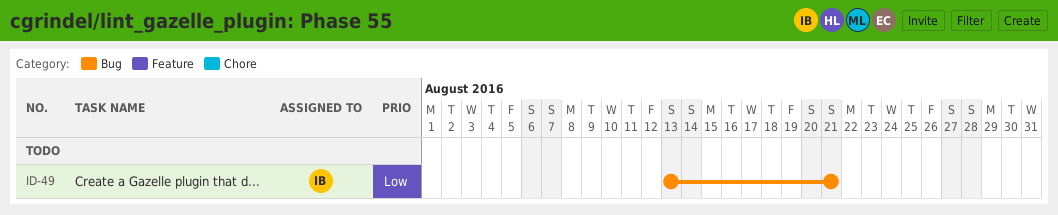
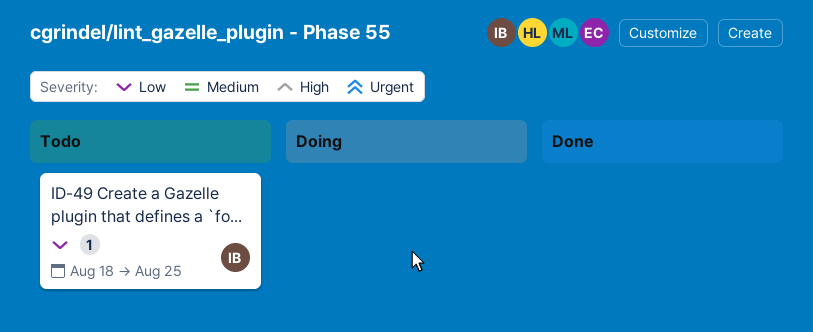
ID-49, start: Aug 13 -> Aug 18
ID-49, due: Aug 21 -> Aug 25

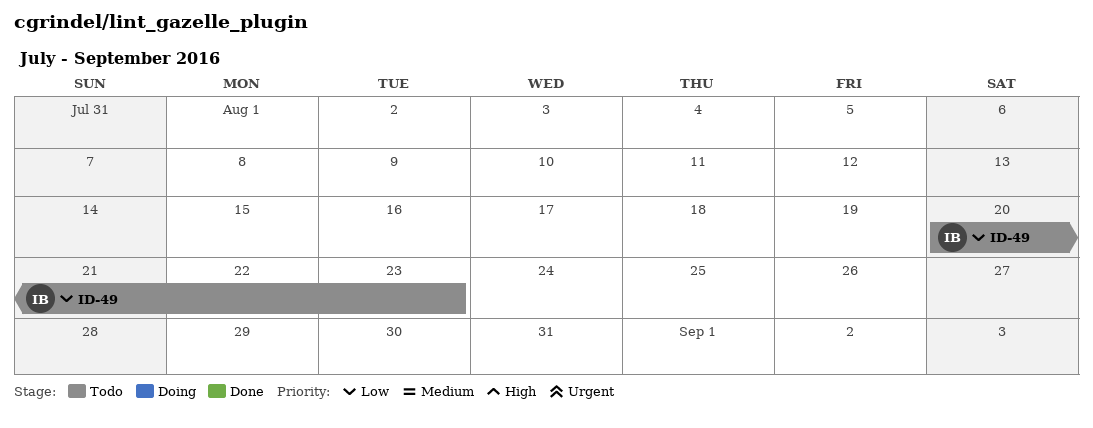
ID-49, start: Aug 18 -> Aug 20
ID-49, due: Aug 25 -> Aug 23

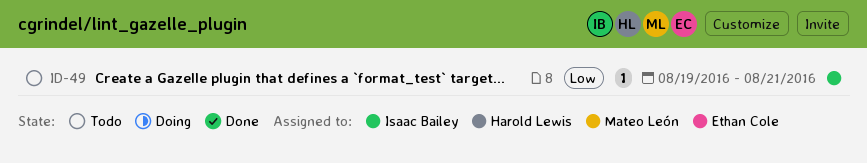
ID-49, start: Aug 20 -> Aug 19
ID-49, due: Aug 23 -> Aug 21

